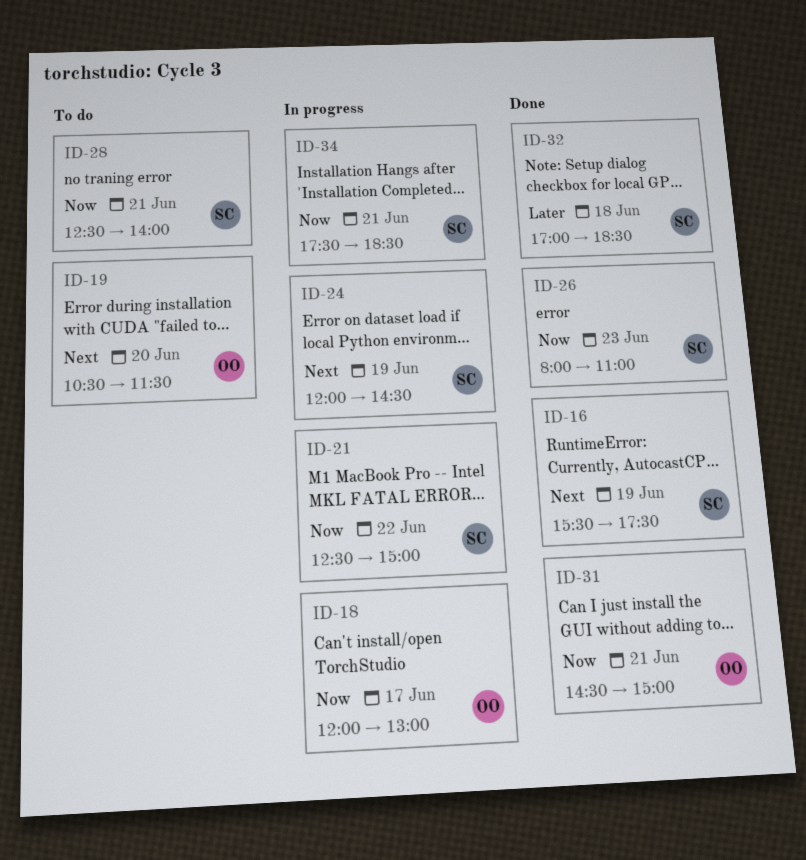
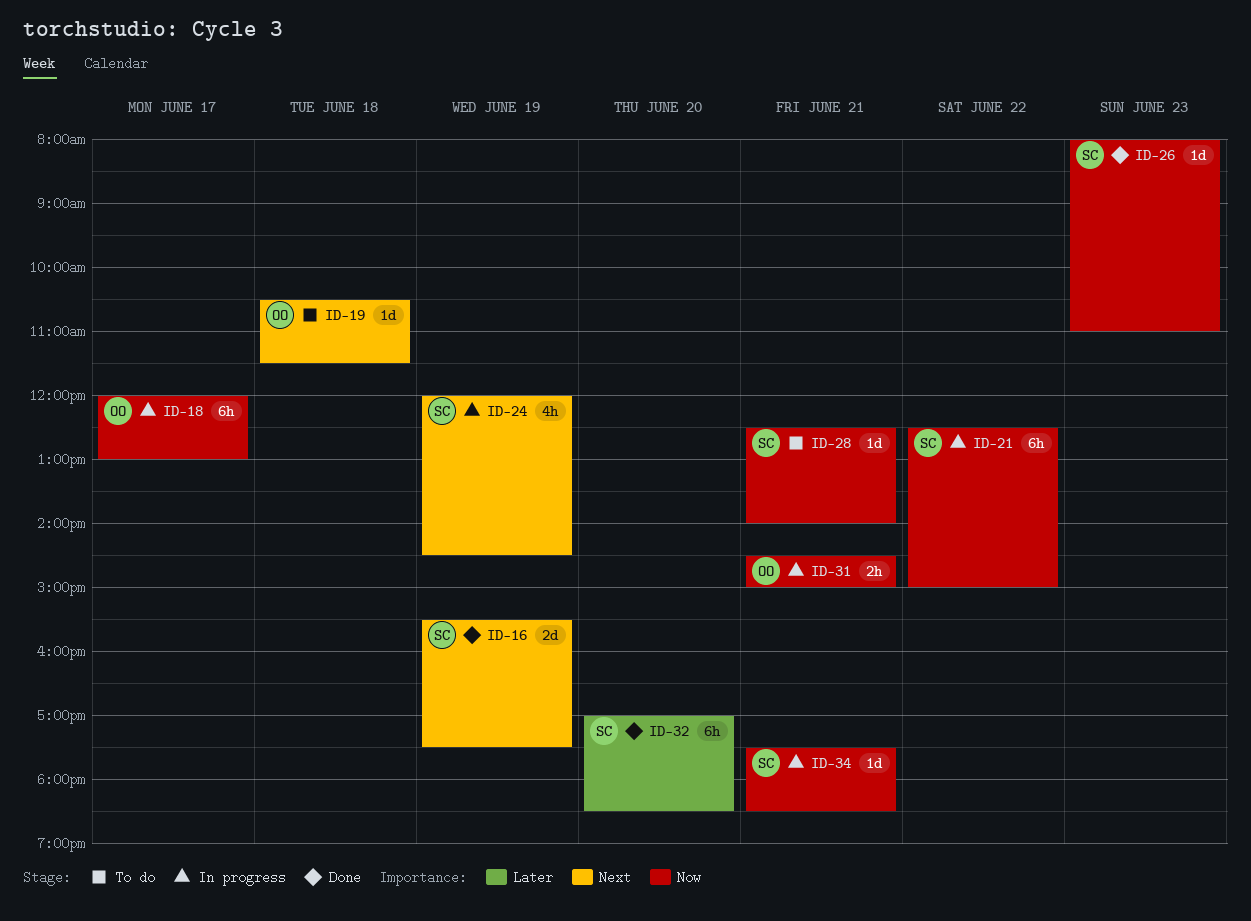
ID-19, day: Jun 20 -> Jun 18
ID-31, status: Done -> In progress
ID-32, day: Jun 18 -> Jun 20

